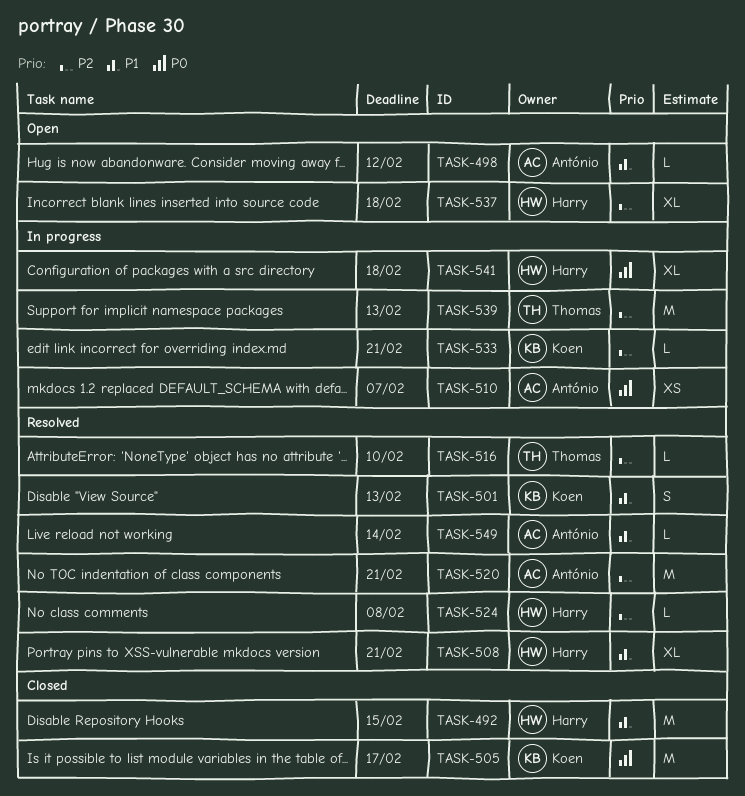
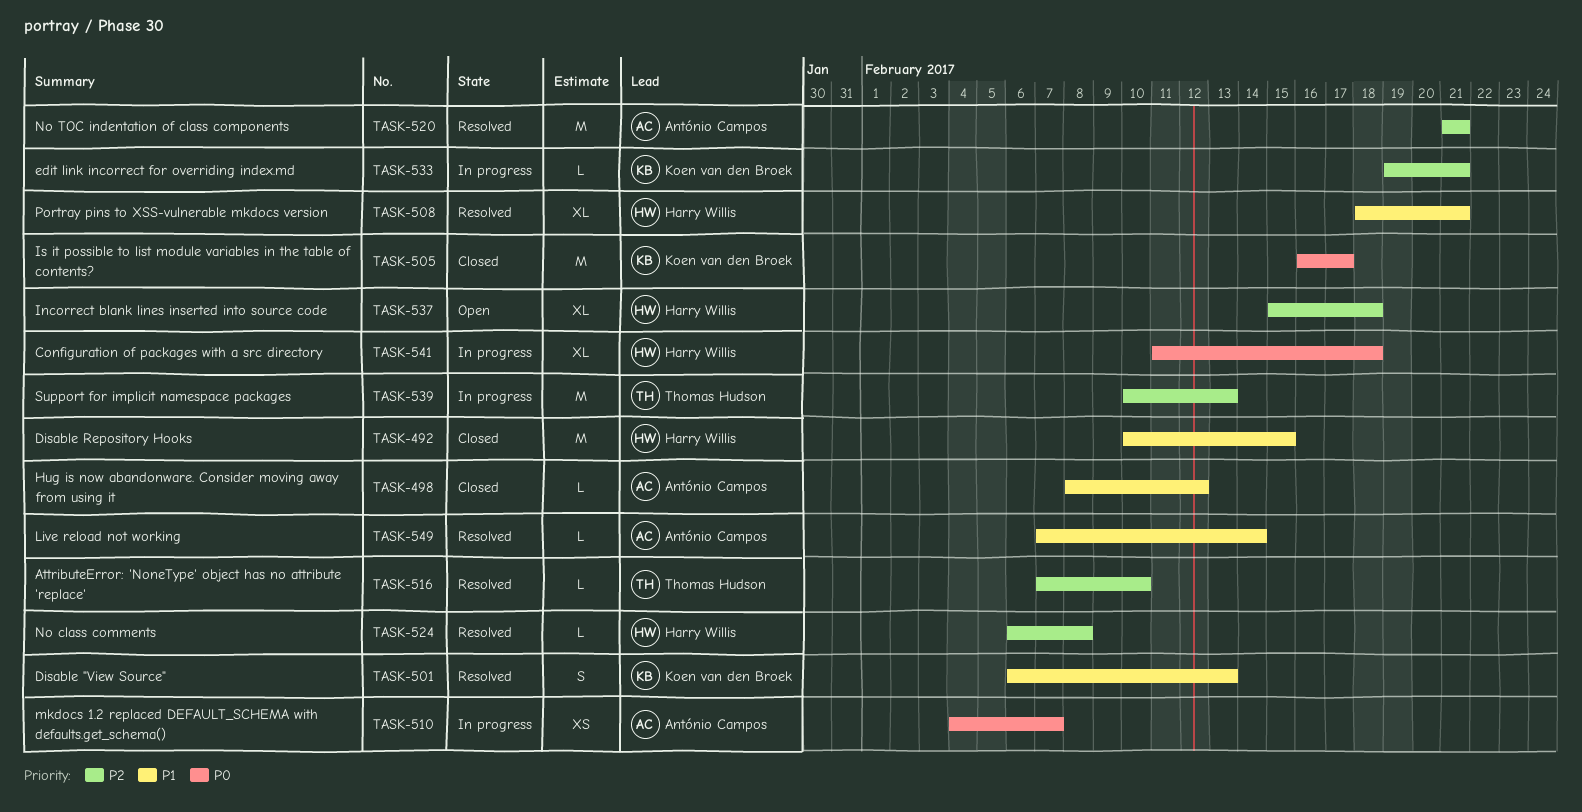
TASK-498, status: Open -> Closed

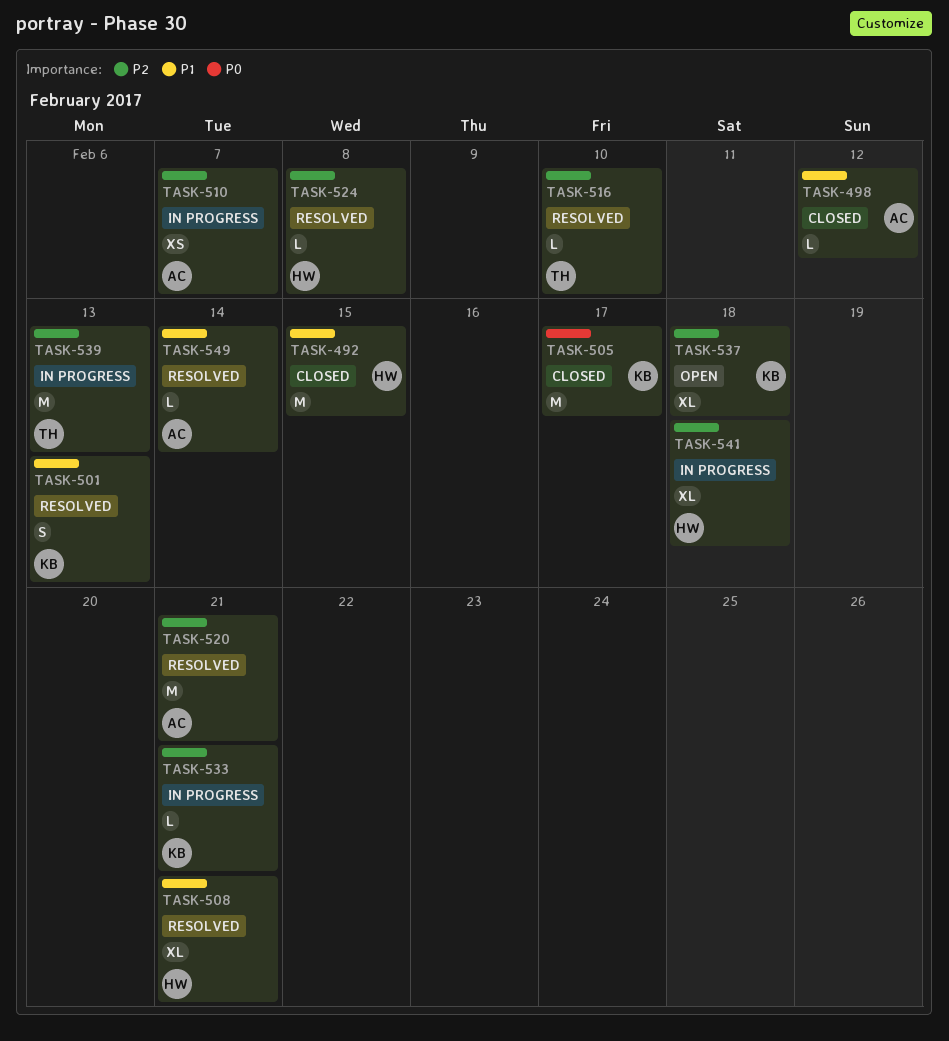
TASK-510, priority: P0 -> P2
TASK-537, owner: Harry Willis -> Koen van den Broek
TASK-541, priority: P0 -> P2

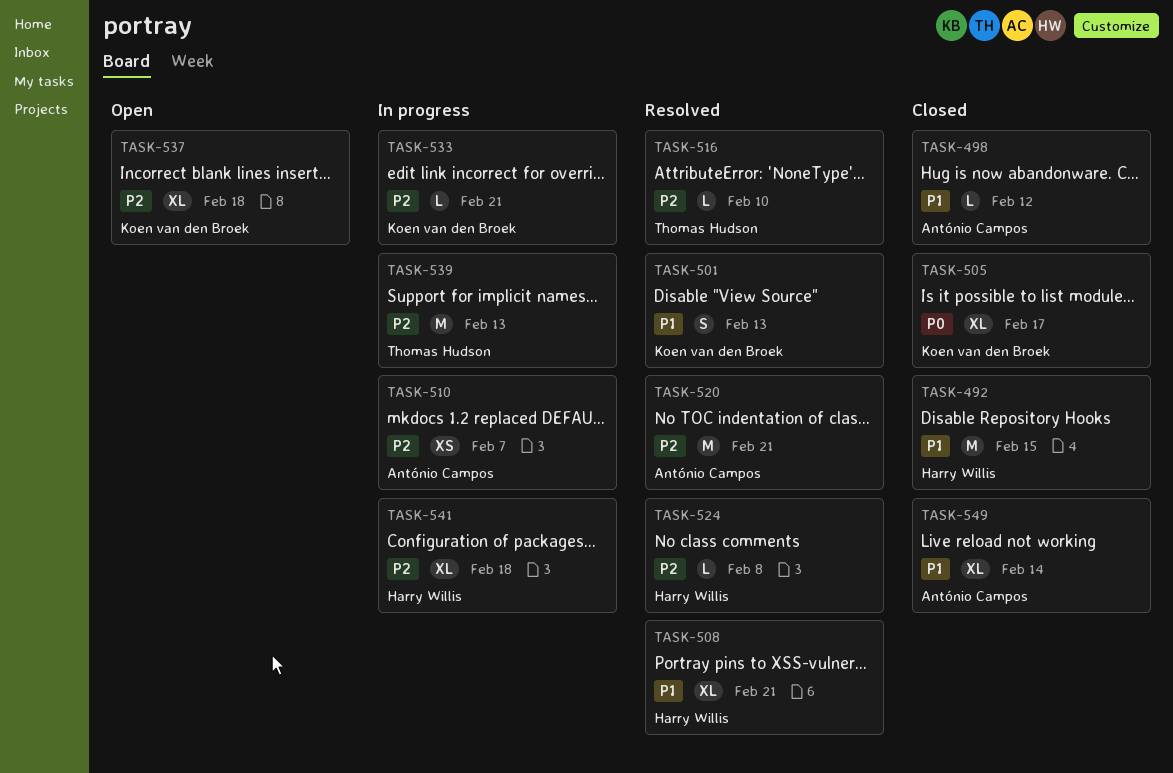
TASK-505, estimate: M -> XL
TASK-549, status: Resolved -> Closed
TASK-549, estimate: L -> XL

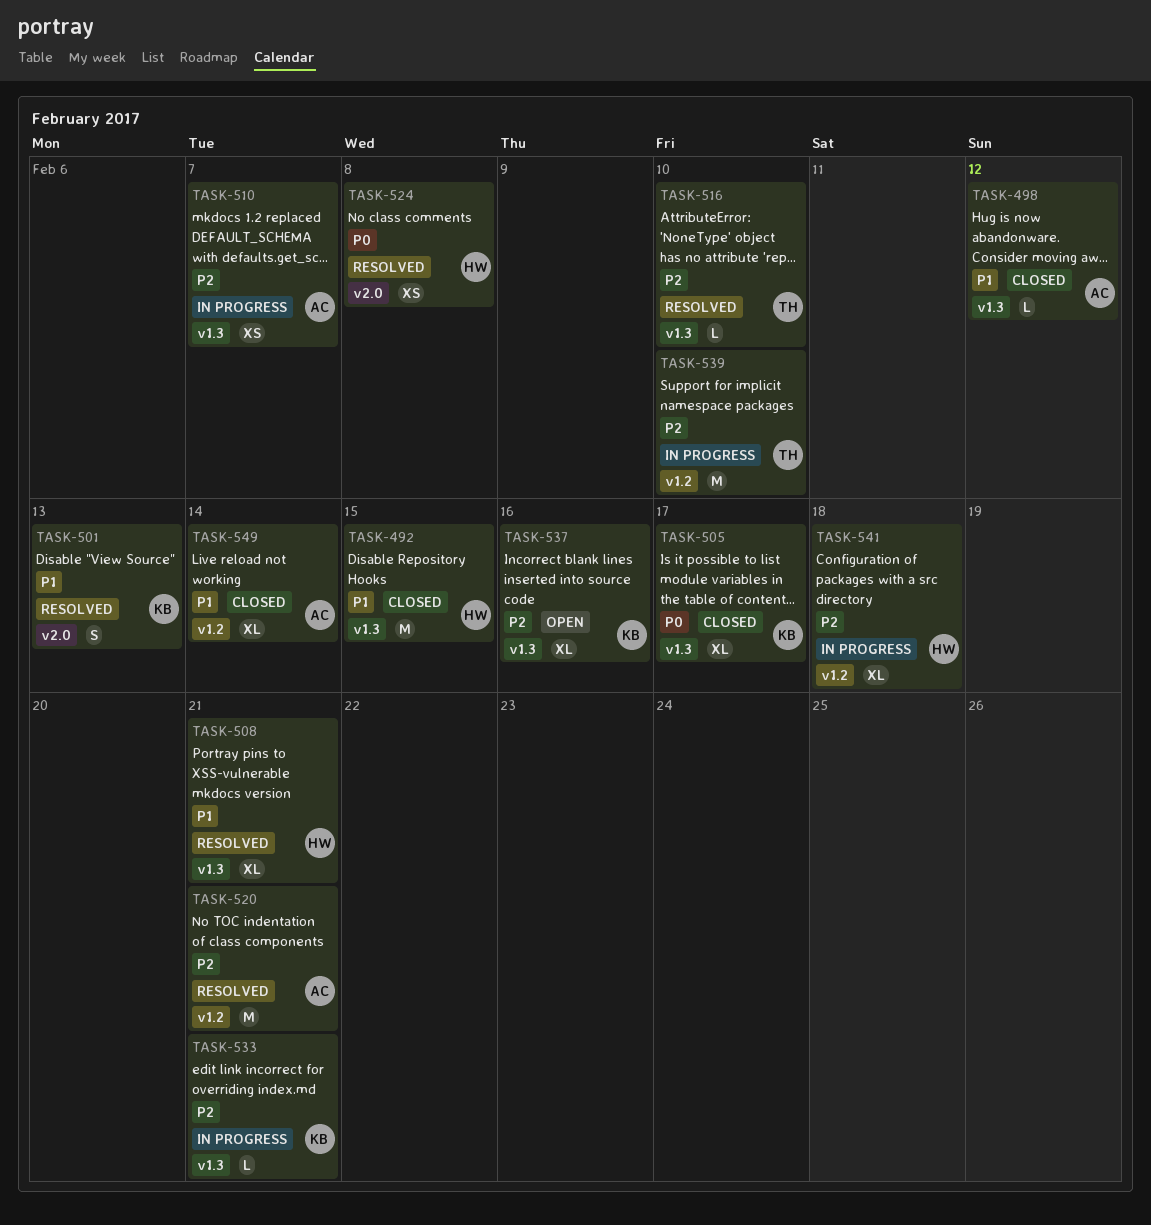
TASK-524, priority: P2 -> P0
TASK-524, estimate: L -> XS
TASK-537, due: Feb 18 -> Feb 16
TASK-539, due: Feb 13 -> Feb 10

